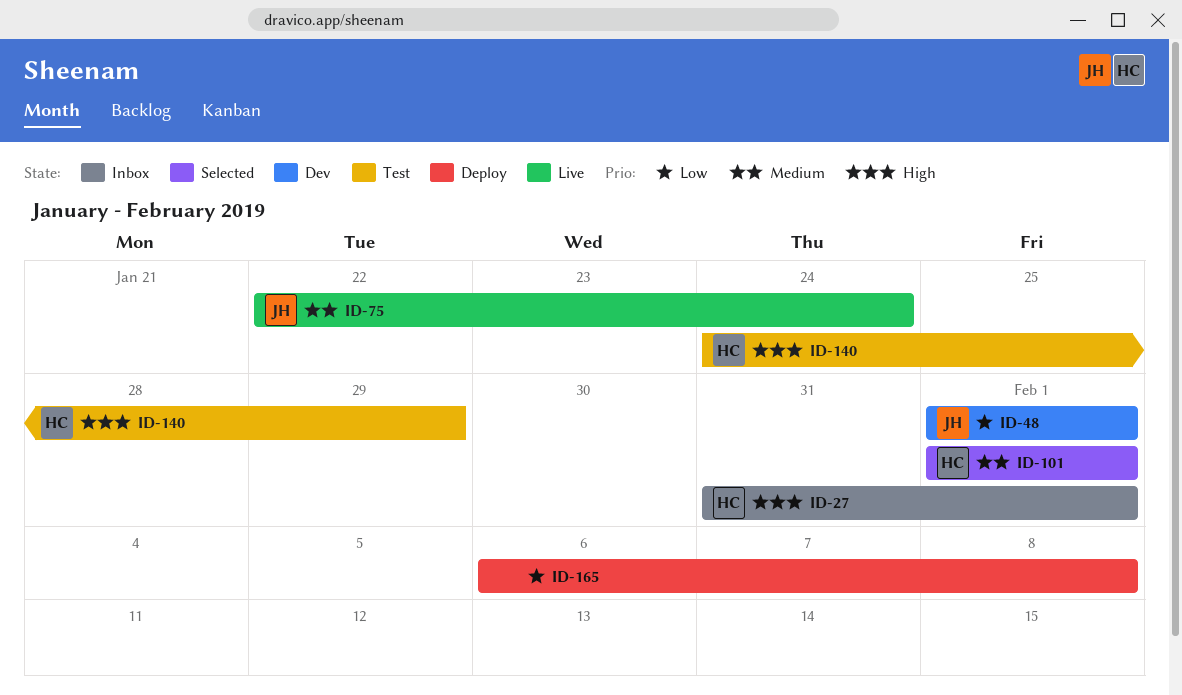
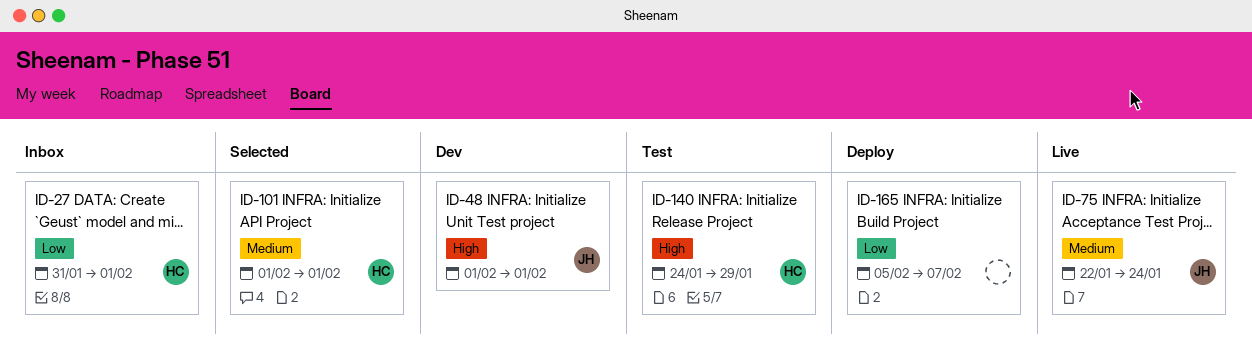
ID-27, priority: High -> Low
ID-48, priority: Low -> High
ID-165, start: Feb 6 -> Feb 5
ID-165, due: Feb 8 -> Feb 7

